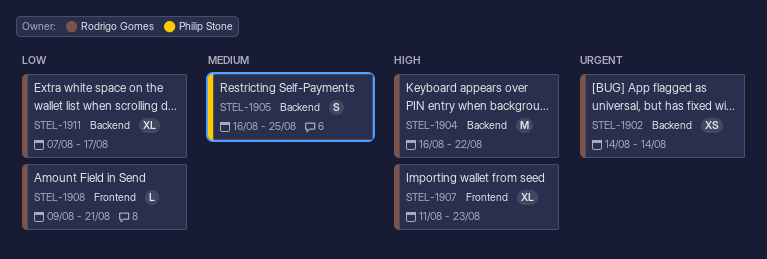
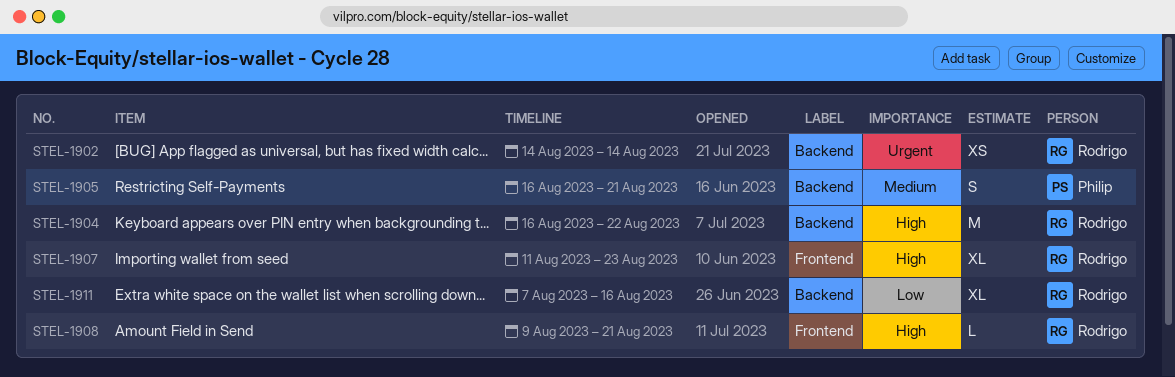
STEL-1905, due: Aug 25 -> Aug 21
STEL-1908, priority: Low -> High
STEL-1911, due: Aug 17 -> Aug 16

